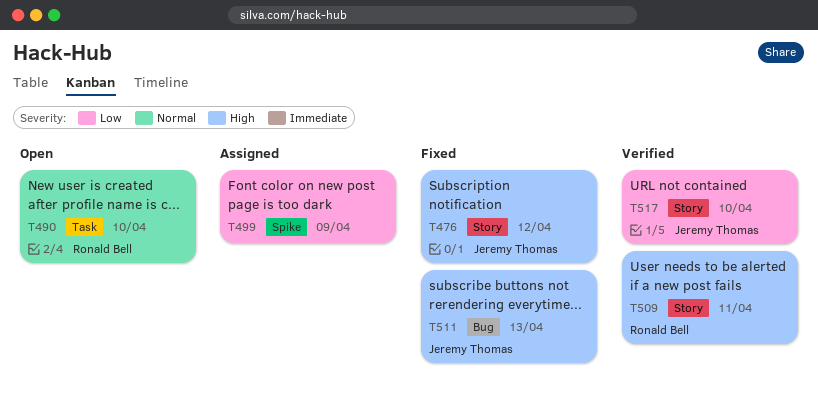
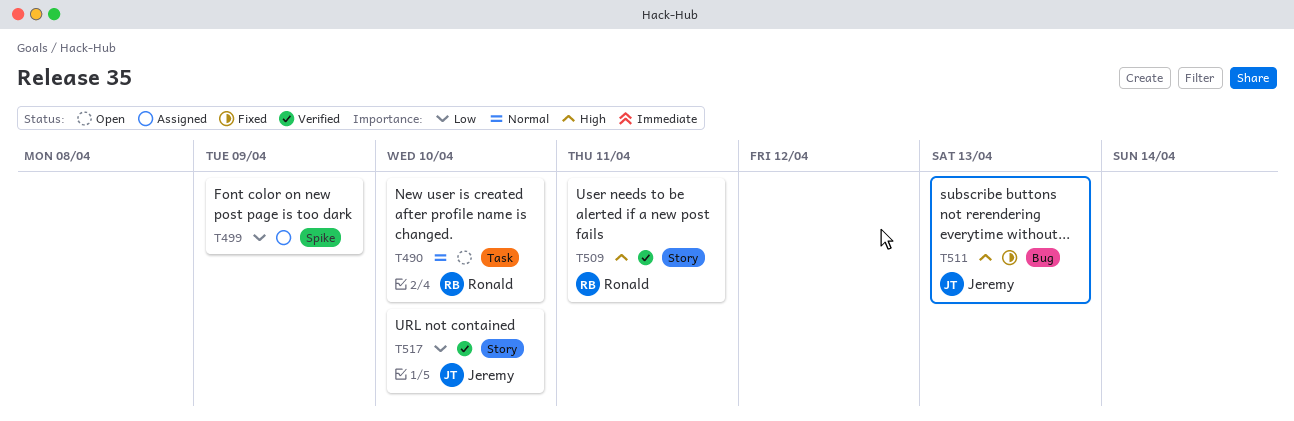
T476: present -> none

